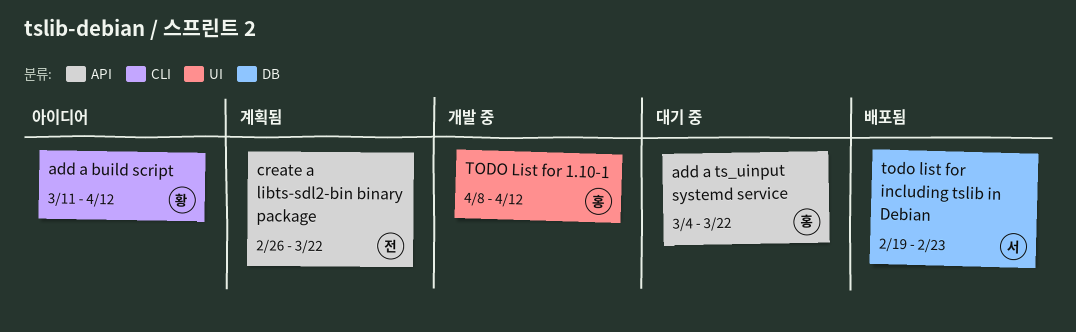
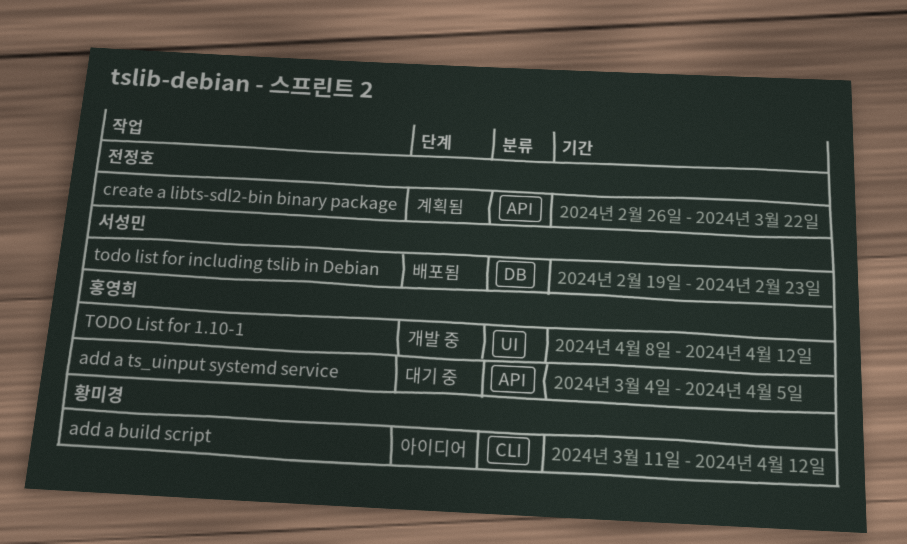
add a ts_uinput systemd service, due: Mar 22 -> Apr 5

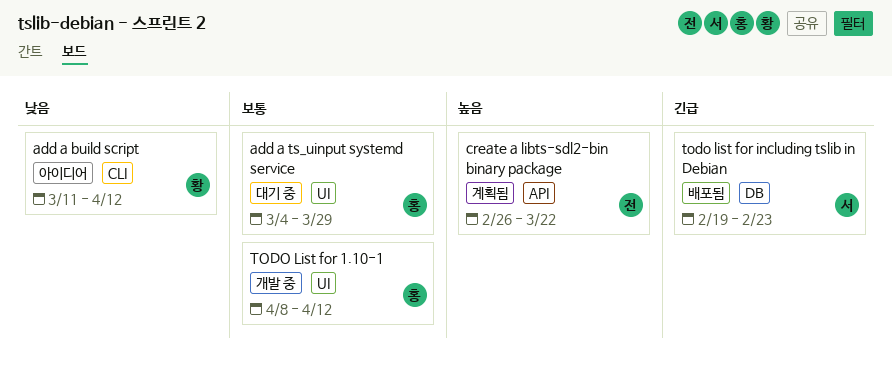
add a ts_uinput systemd service, label: API -> UI
add a ts_uinput systemd service, due: Apr 5 -> Mar 29

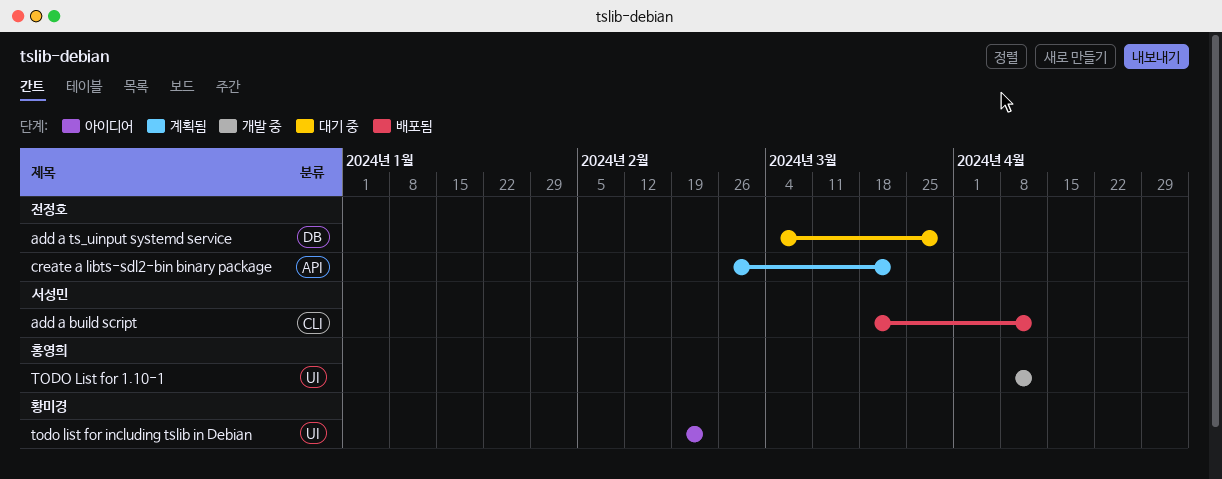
add a build script, status: 아이디어 -> 배포됨
add a build script, owner: 황미경 -> 서성민
add a build script, start: Mar 11 -> Mar 18
add a ts_uinput systemd service, owner: 홍영희 -> 전정호
add a ts_uinput systemd service, label: UI -> DB
todo list for including tslib in Debian, status: 배포됨 -> 아이디어
todo list for including tslib in Debian, owner: 서성민 -> 황미경
todo list for including tslib in Debian, label: DB -> UI

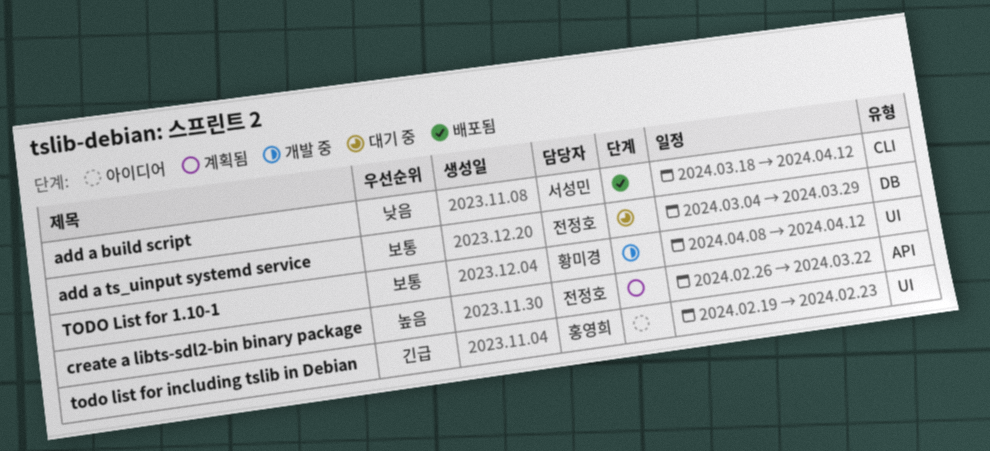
TODO List for 1.10-1, owner: 홍영희 -> 황미경
todo list for including tslib in Debian, owner: 황미경 -> 홍영희

